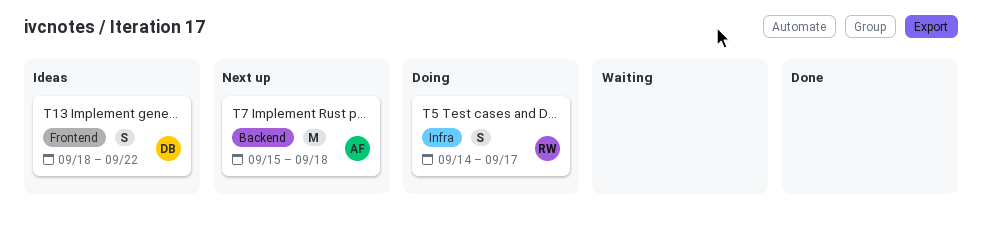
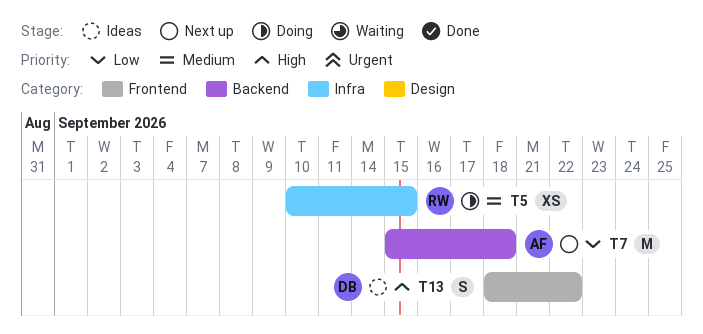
T5, estimate: S -> XS
T5, start: Sep 14 -> Sep 10
T5, due: Sep 17 -> Sep 15

